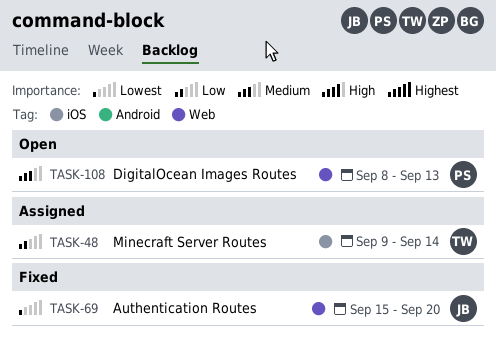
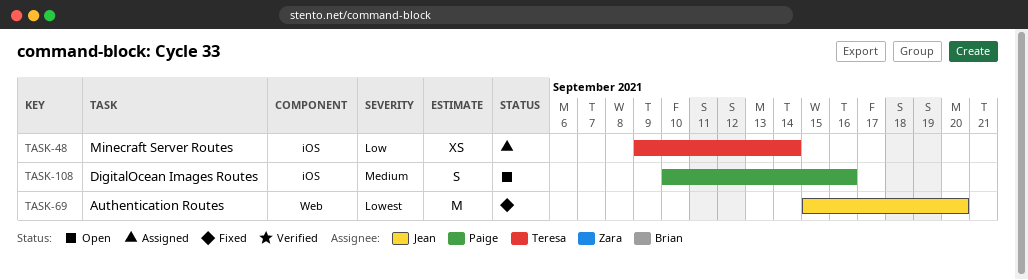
TASK-108, label: Web -> iOS
TASK-108, start: Sep 8 -> Sep 10
TASK-108, due: Sep 13 -> Sep 16

